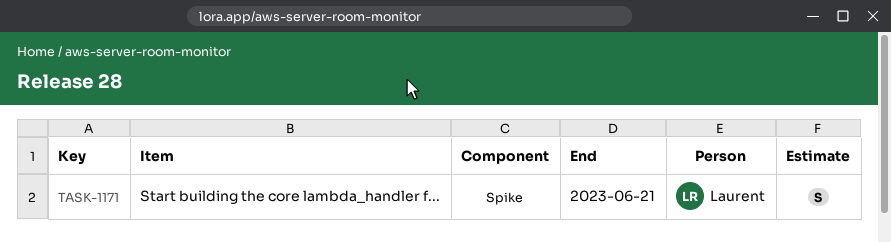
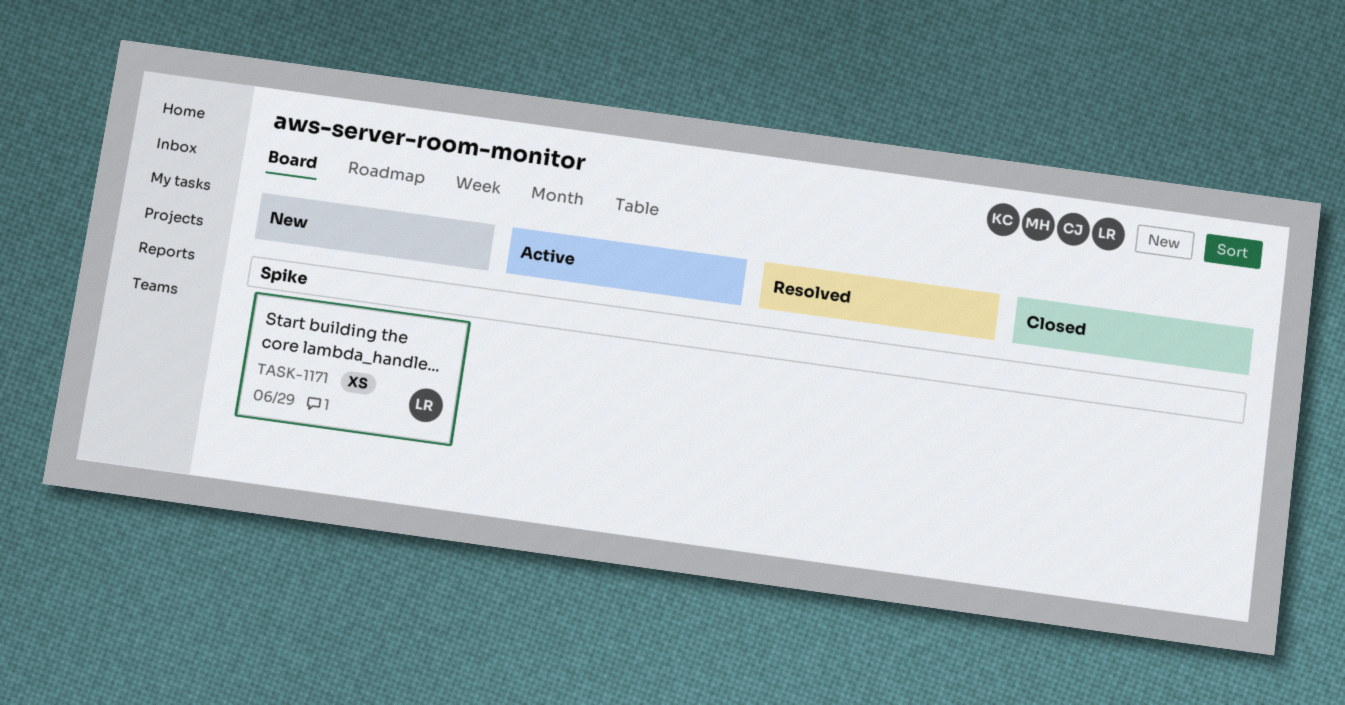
TASK-1171, estimate: S -> XS
TASK-1171, due: Jun 21 -> Jun 29

